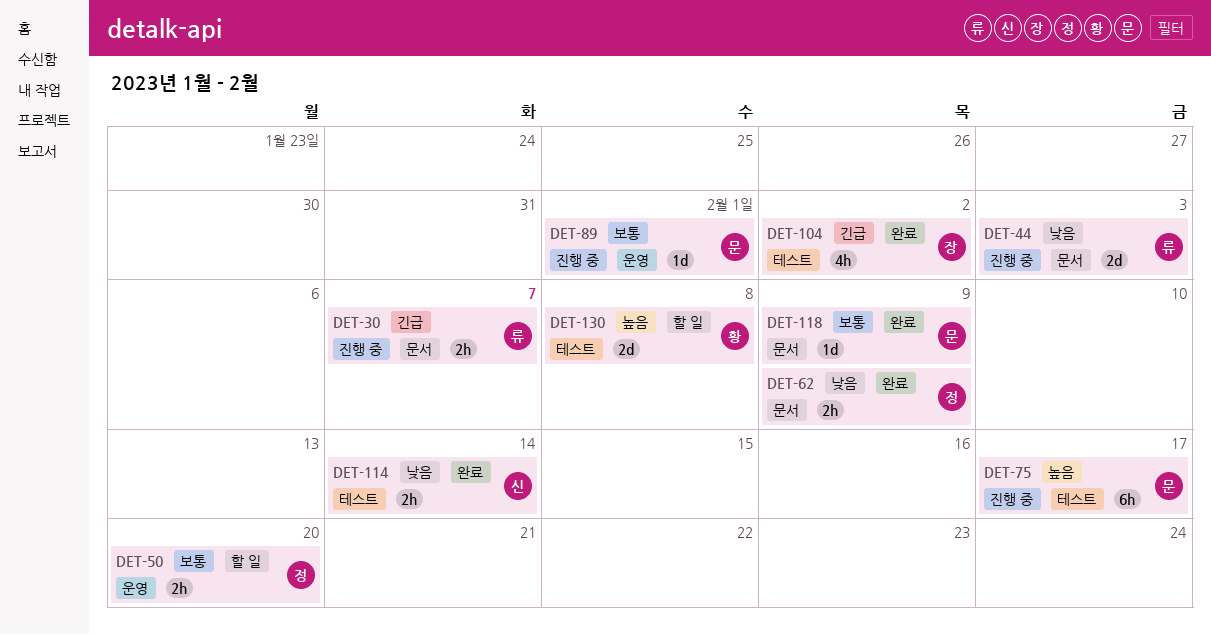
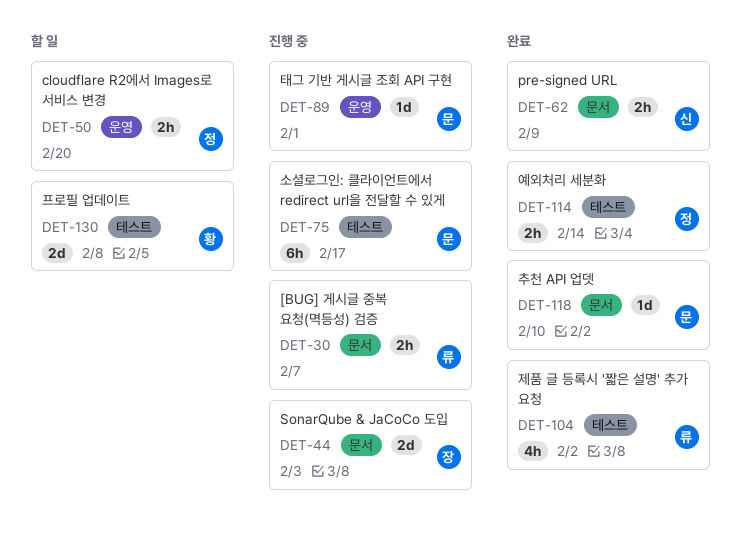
DET-44, owner: 류 -> 장
DET-62, owner: 정 -> 신
DET-104, owner: 장 -> 류
DET-114, owner: 신 -> 정
DET-118, due: Feb 9 -> Feb 10

